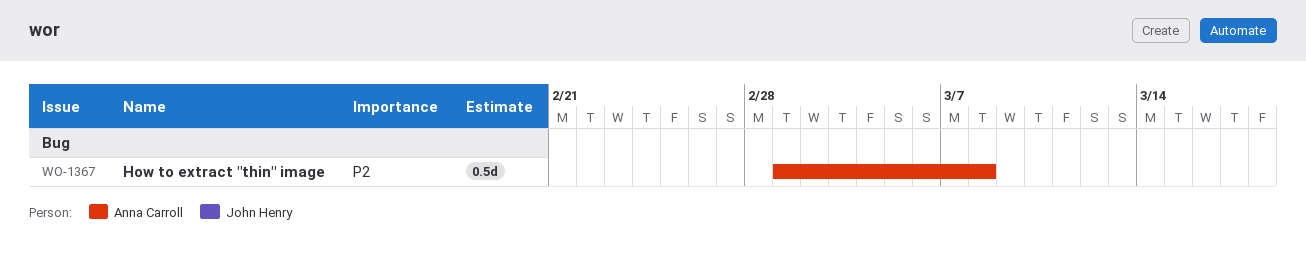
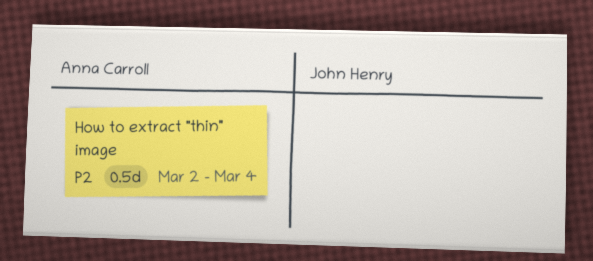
How to extract "thin" image, start: Mar 1 -> Mar 2
How to extract "thin" image, due: Mar 8 -> Mar 4

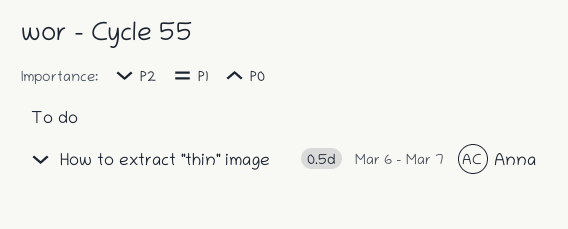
How to extract "thin" image, start: Mar 2 -> Mar 6
How to extract "thin" image, due: Mar 4 -> Mar 7

